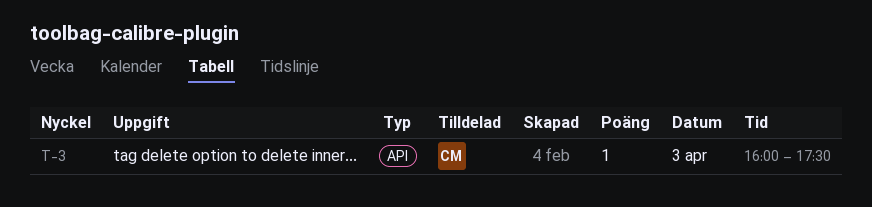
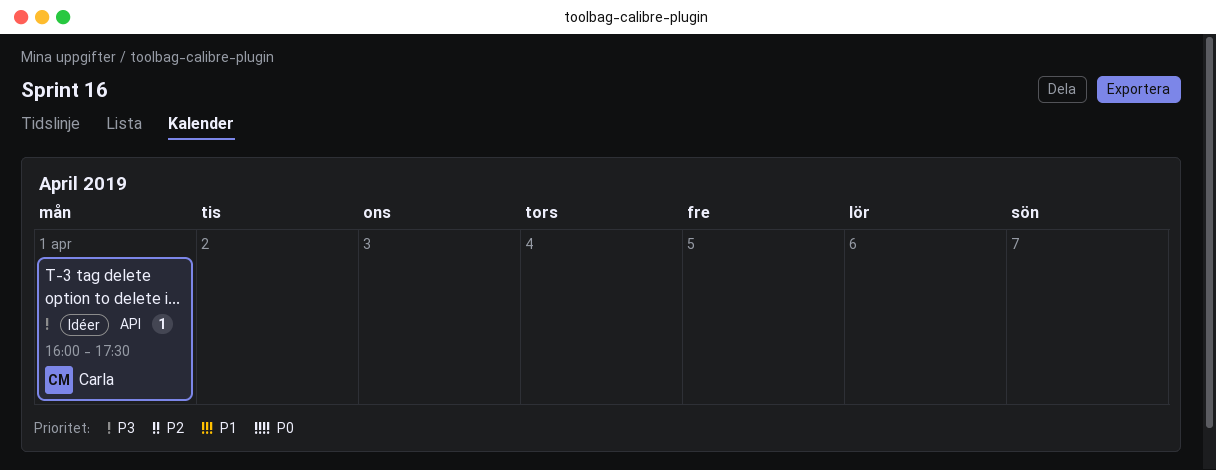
T-3, day: Apr 3 -> Apr 1

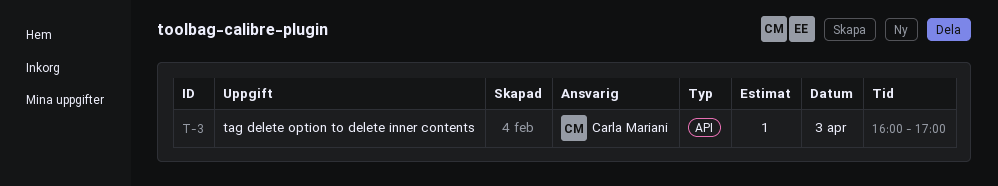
T-3, day: Apr 1 -> Apr 3
T-3, ends: 17:30 -> 17:00

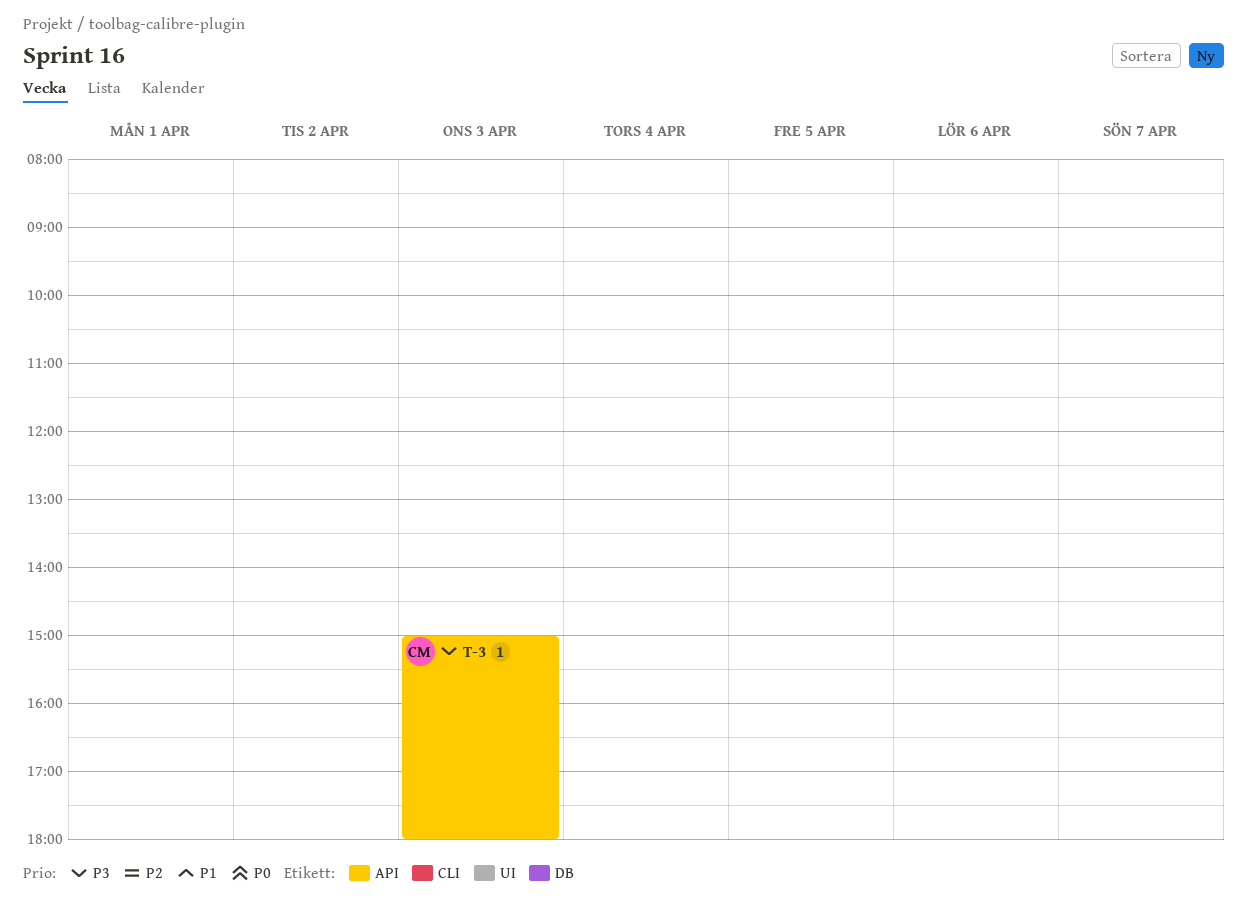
T-3, begins: 16:00 -> 15:00
T-3, ends: 17:00 -> 18:00

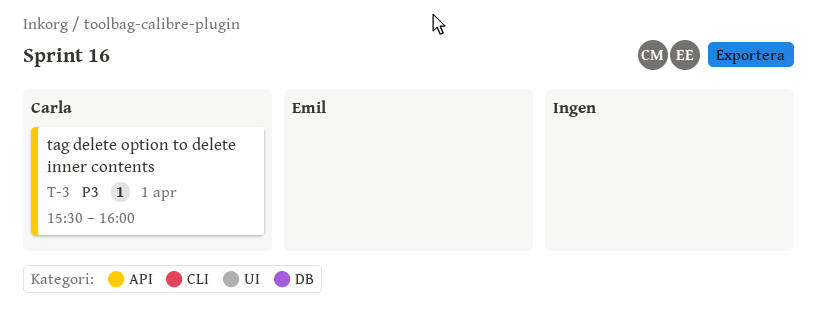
T-3, day: Apr 3 -> Apr 1
T-3, begins: 15:00 -> 15:30
T-3, ends: 18:00 -> 16:00

